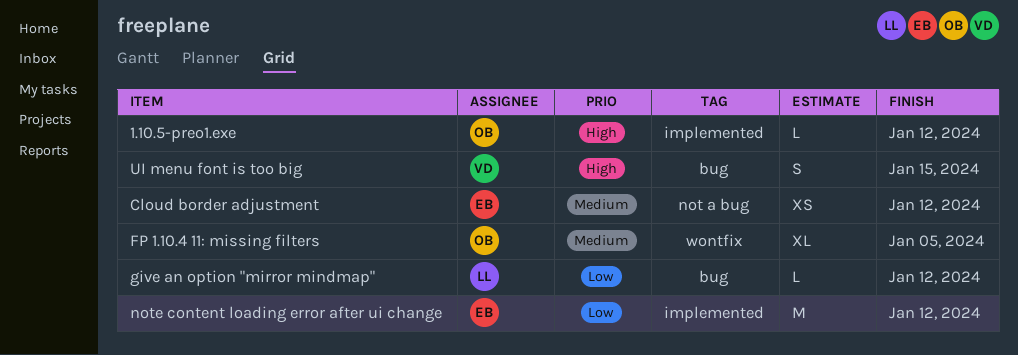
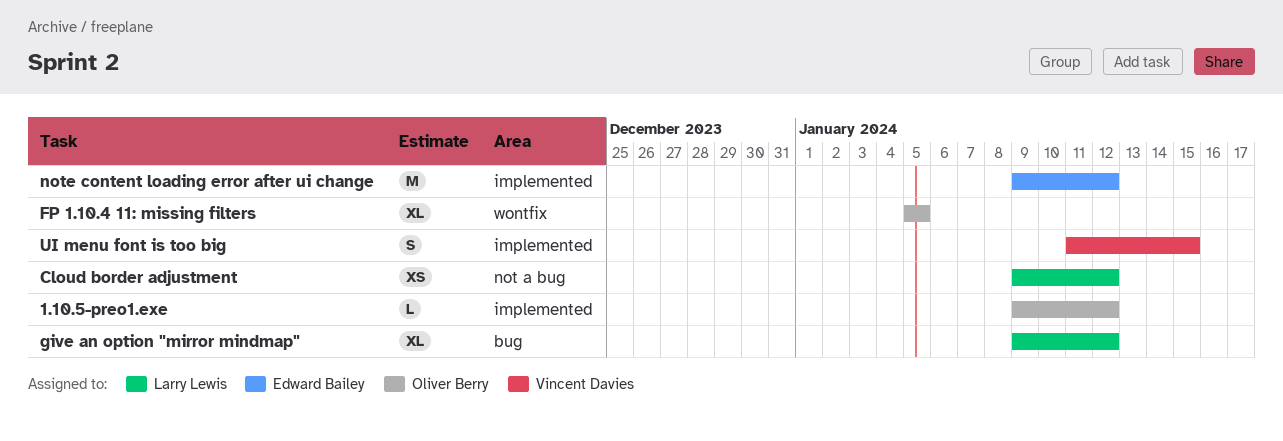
Cloud border adjustment, owner: Edward Bailey -> Larry Lewis
give an option "mirror mindmap", estimate: L -> XL
UI menu font is too big, label: bug -> implemented

